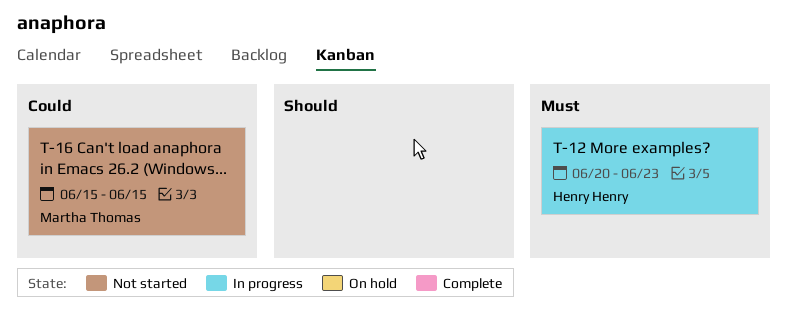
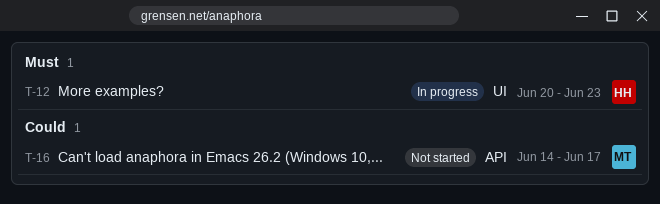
T-16, start: Jun 15 -> Jun 14
T-16, due: Jun 15 -> Jun 17

